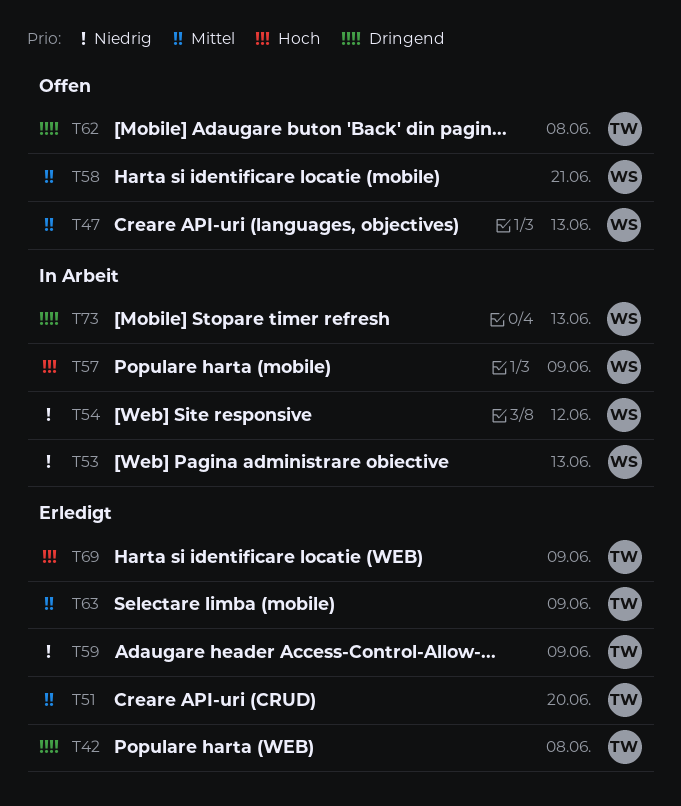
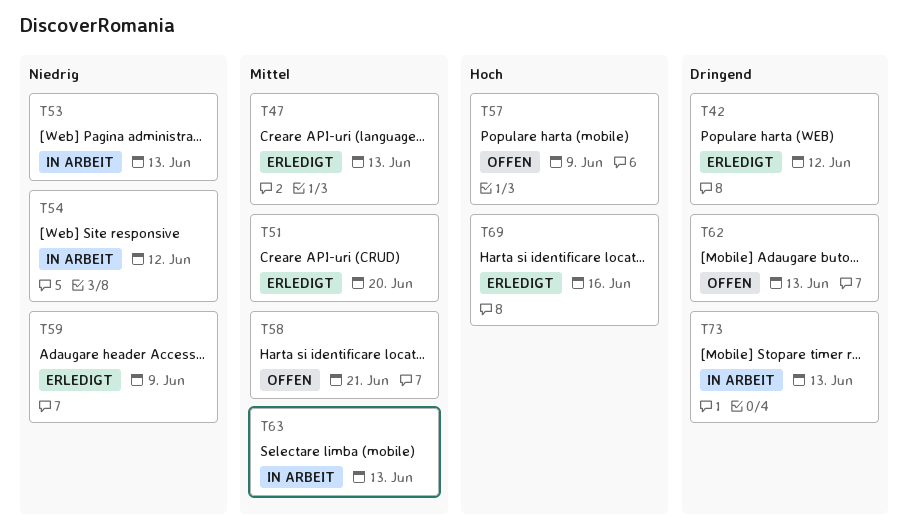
T42, due: Jun 8 -> Jun 12
T47, status: Offen -> Erledigt
T57, status: In Arbeit -> Offen
T62, due: Jun 8 -> Jun 13
T63, status: Erledigt -> In Arbeit
T63, due: Jun 9 -> Jun 13
T69, due: Jun 9 -> Jun 16

